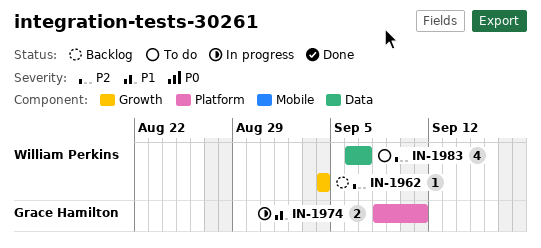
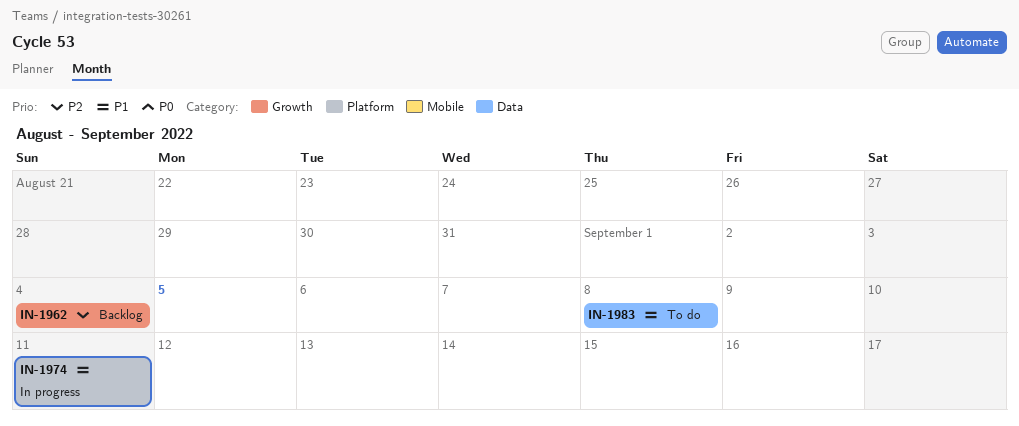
IN-1983, priority: P2 -> P1
IN-1983, due: Sep 7 -> Sep 8

